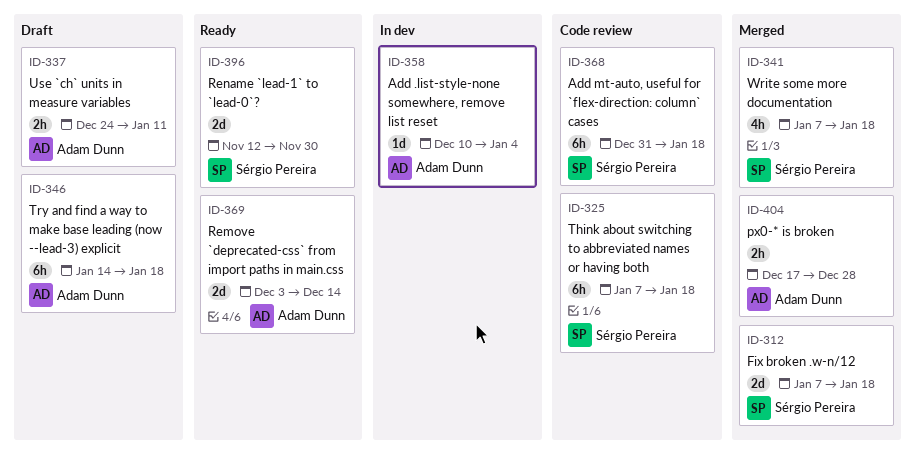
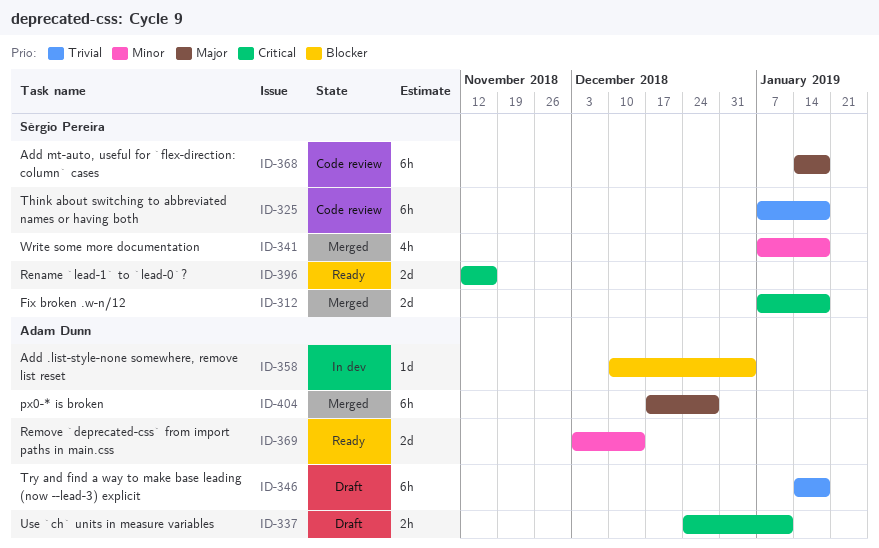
ID-368, start: Dec 31 -> Jan 14
ID-396, due: Nov 30 -> Nov 16
ID-404, estimate: 2h -> 6h

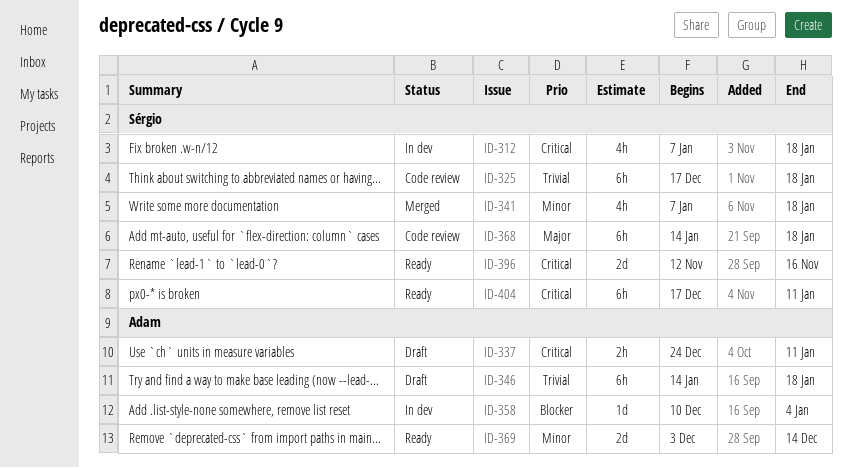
ID-312, status: Merged -> In dev
ID-312, estimate: 2d -> 4h
ID-325, start: Jan 7 -> Dec 17
ID-404, status: Merged -> Ready
ID-404, owner: Adam Dunn -> Sérgio Pereira
ID-404, priority: Major -> Critical
ID-404, due: Dec 28 -> Jan 11

